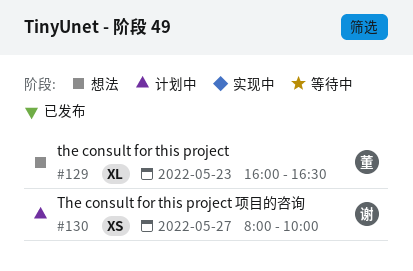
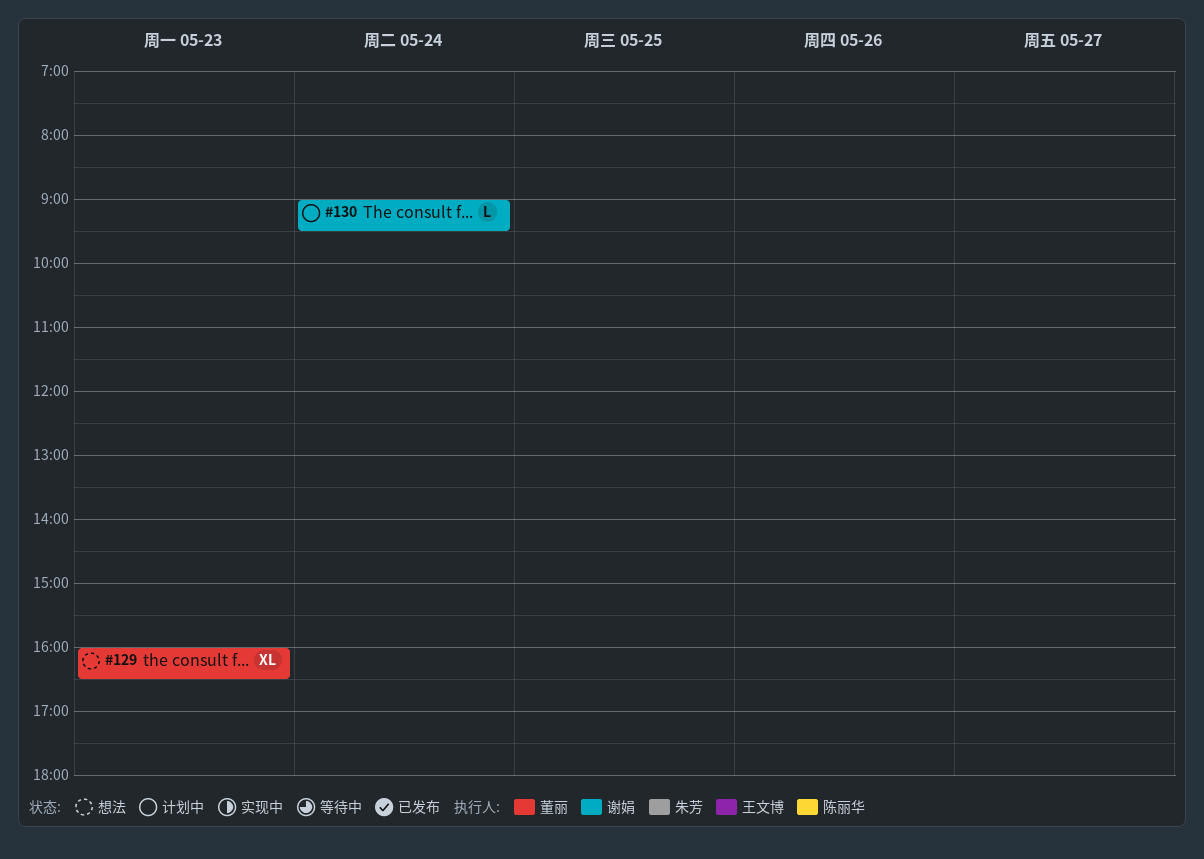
#130, estimate: XS -> L
#130, day: May 27 -> May 24
#130, begins: 08:00 -> 09:00
#130, ends: 10:00 -> 09:30

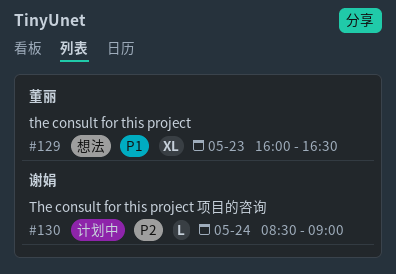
#130, begins: 09:00 -> 08:30
#130, ends: 09:30 -> 09:00

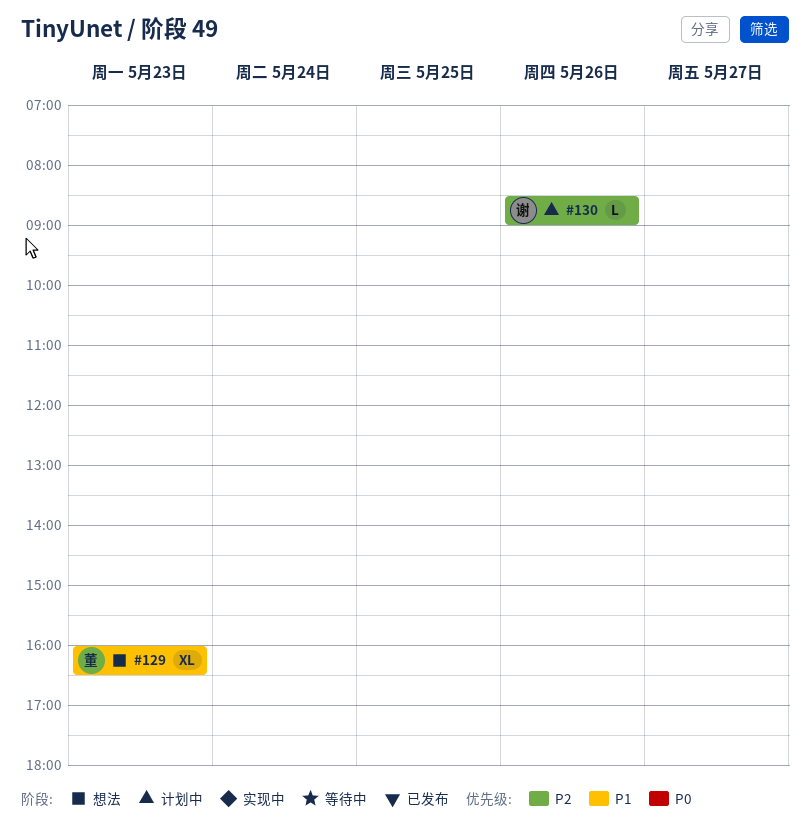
#130, day: May 24 -> May 26

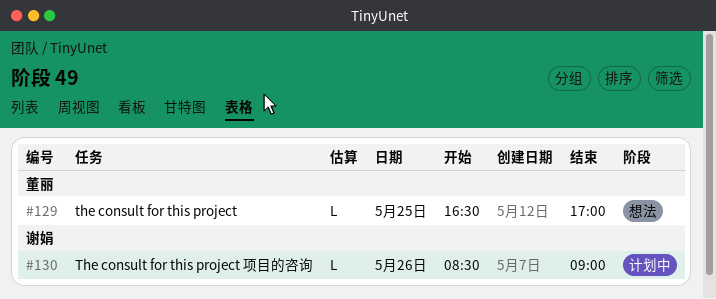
#129, estimate: XL -> L
#129, day: May 23 -> May 25
#129, begins: 16:00 -> 16:30
#129, ends: 16:30 -> 17:00

